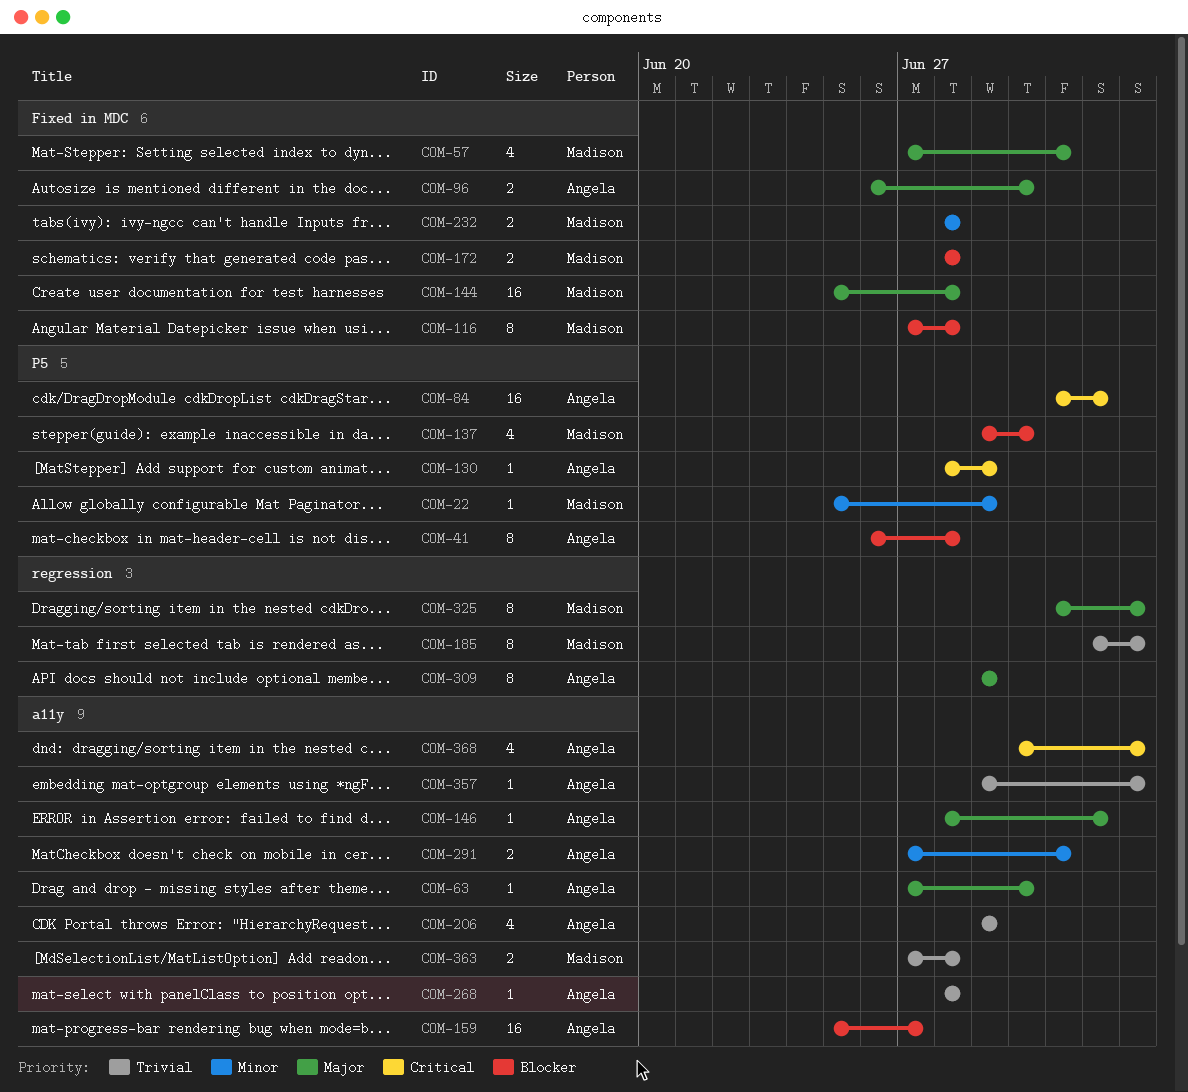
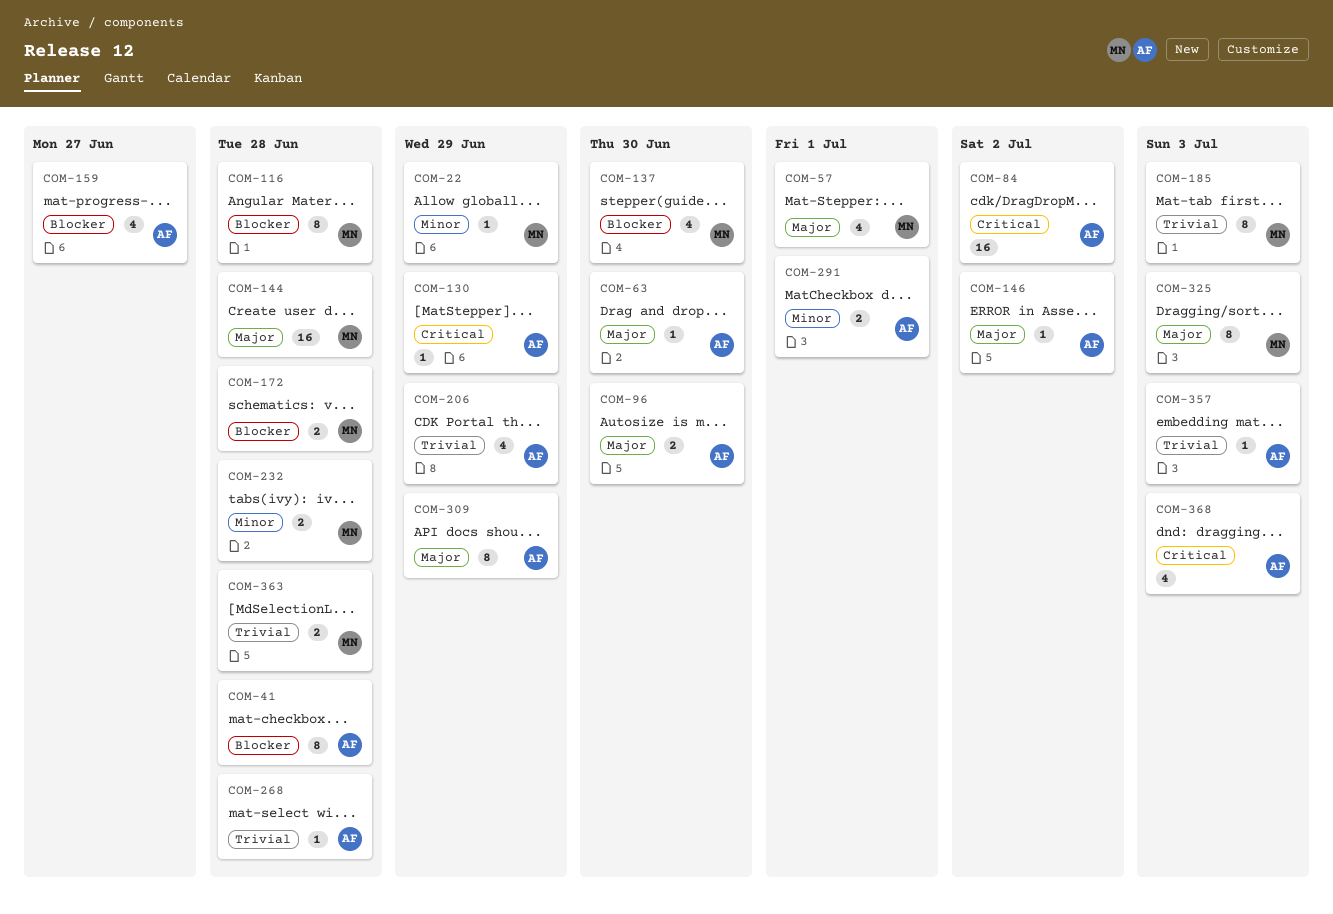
COM-159, estimate: 16 -> 4

